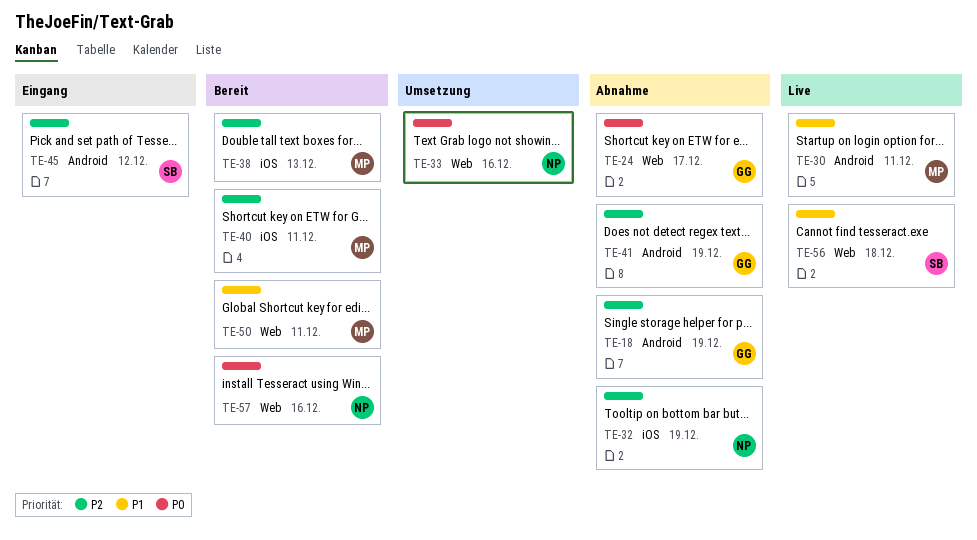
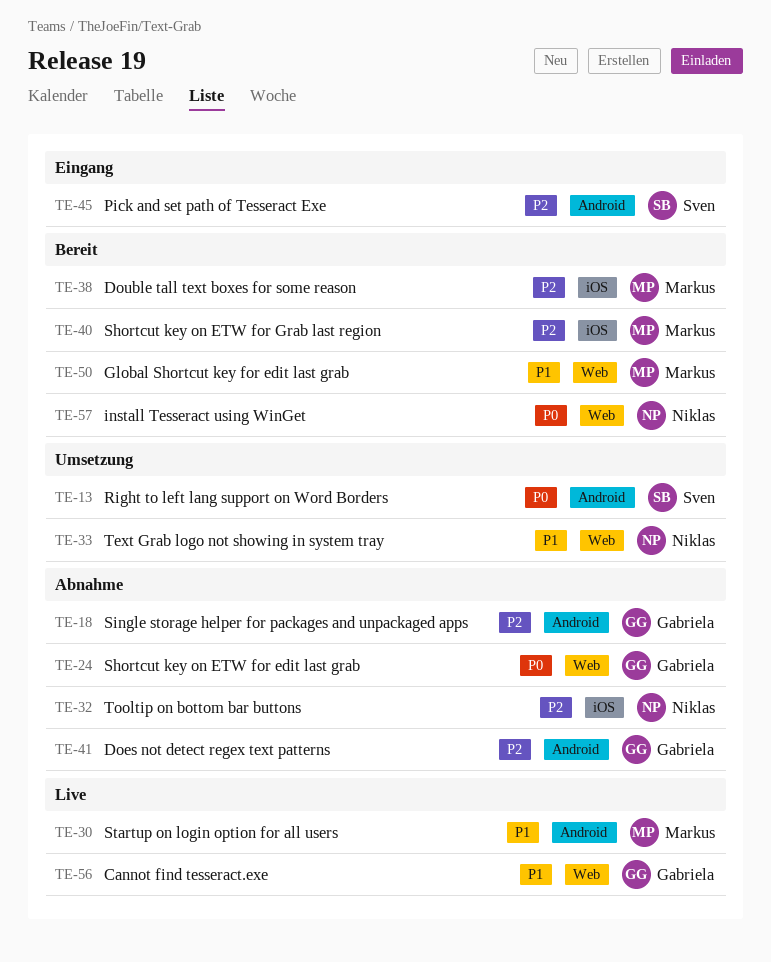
TE-13: none -> present
TE-33, priority: P0 -> P1
TE-56, owner: Sven -> Gabriela

